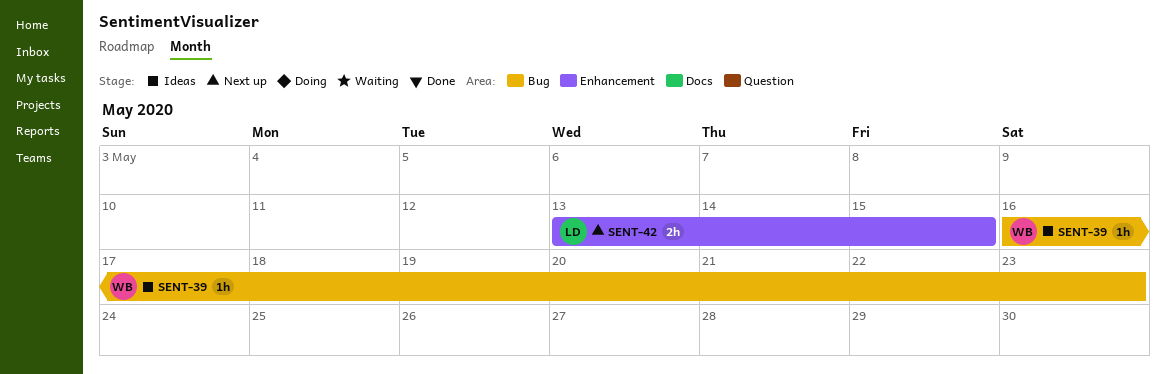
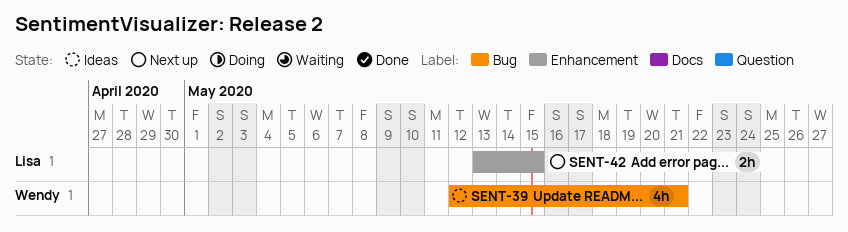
SENT-39, estimate: 1h -> 4h
SENT-39, start: May 16 -> May 12
SENT-39, due: May 23 -> May 21

